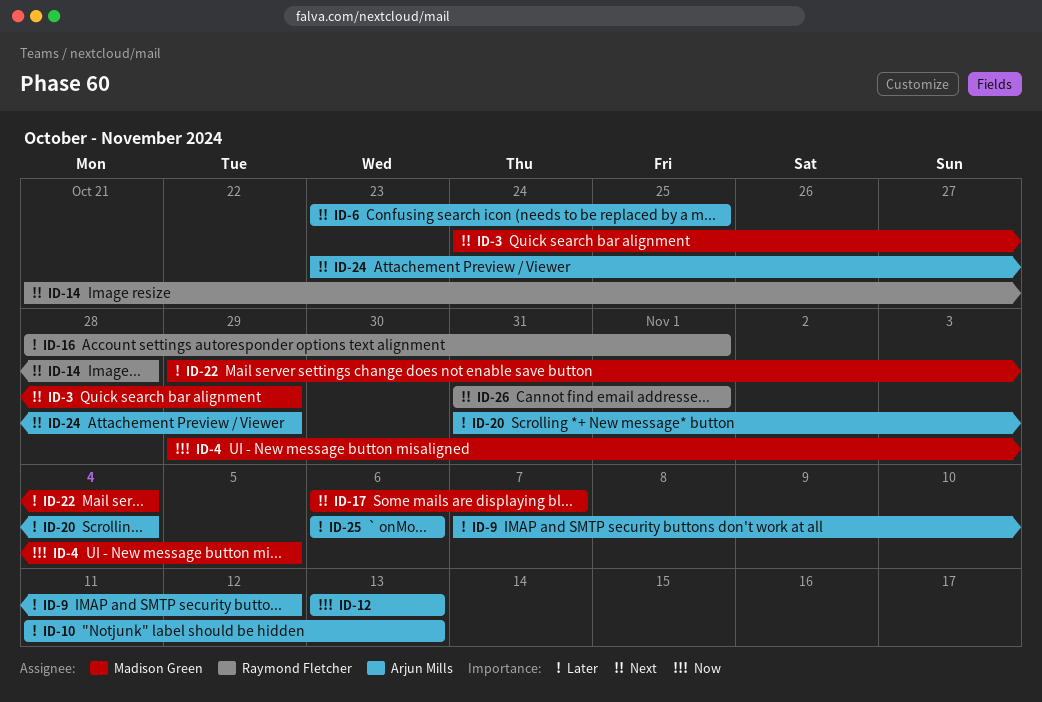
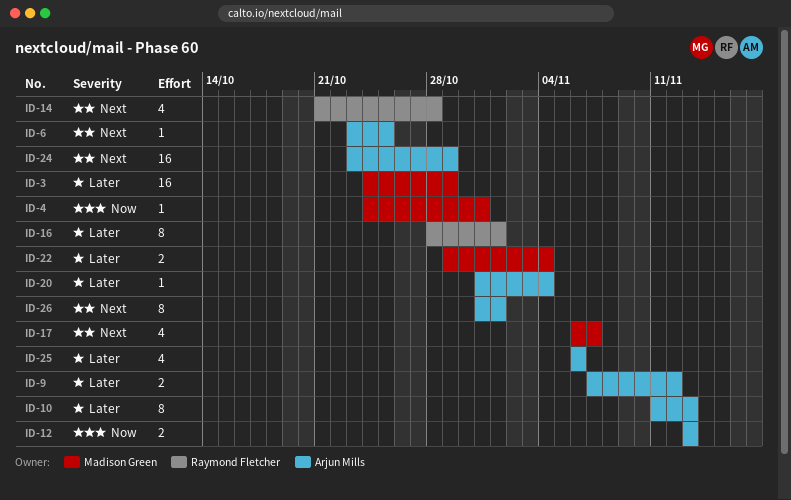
ID-3, priority: Next -> Later
ID-4, start: Oct 29 -> Oct 24
ID-4, due: Nov 5 -> Oct 31
ID-26, owner: Raymond Fletcher -> Arjun Mills

